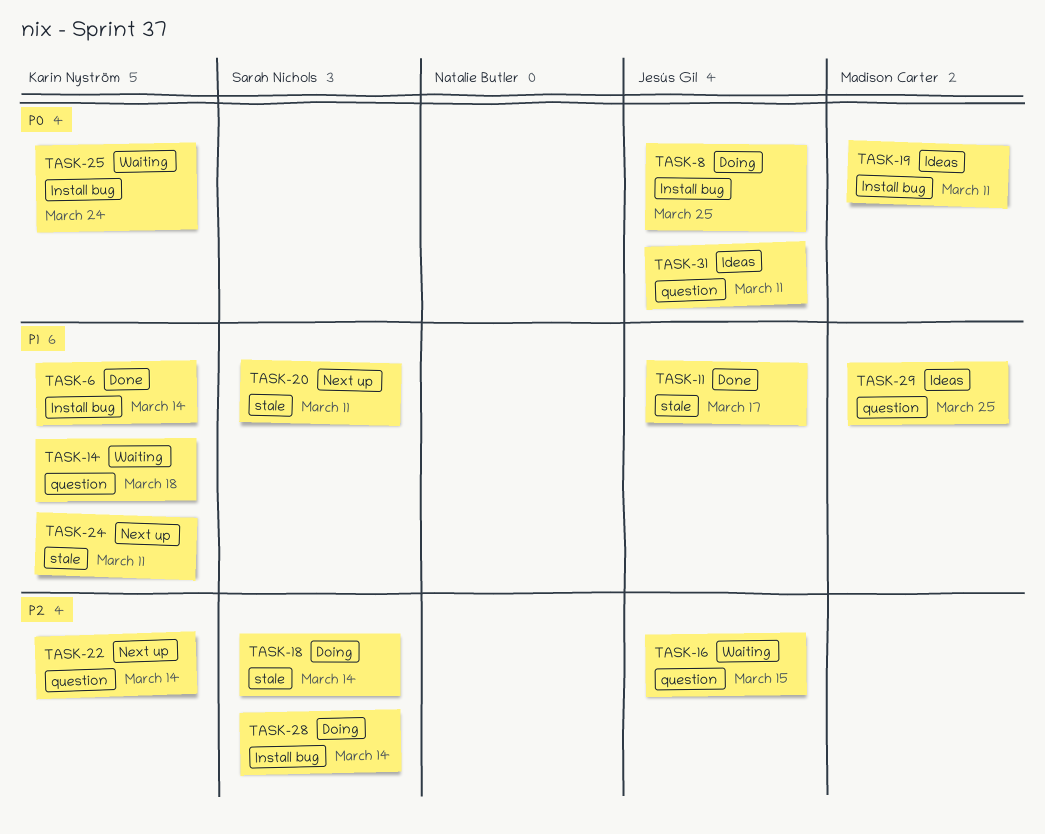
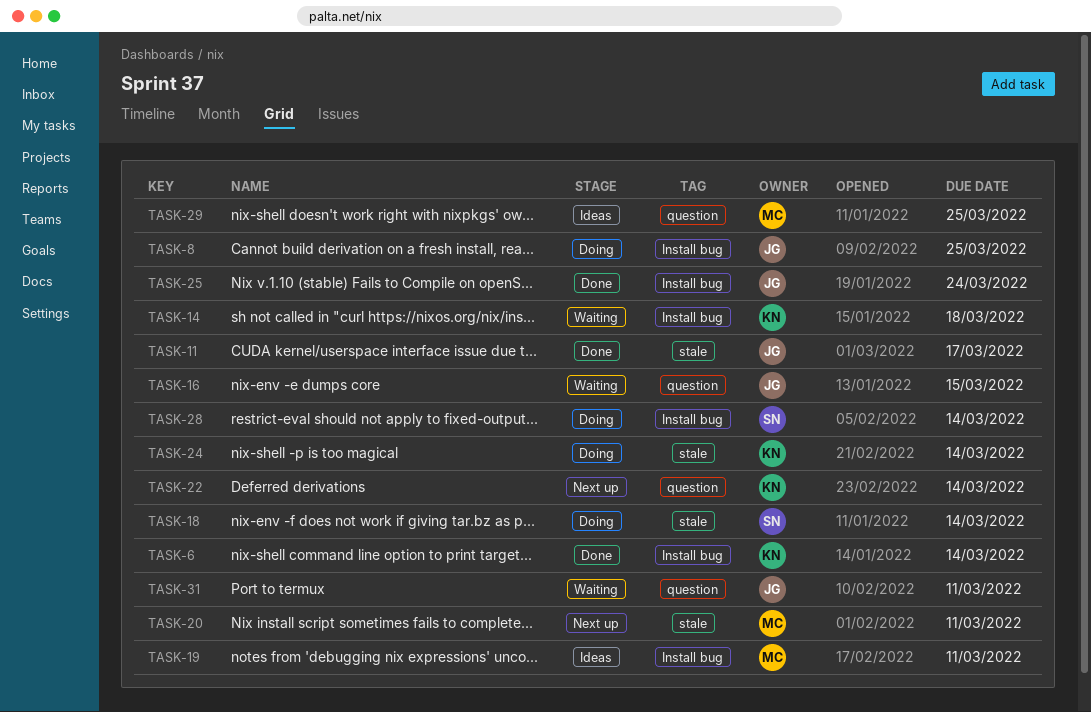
TASK-14, label: question -> Install bug
TASK-20, owner: Sarah Nichols -> Madison Carter
TASK-24, status: Next up -> Doing
TASK-24, due: Mar 11 -> Mar 14
TASK-25, status: Waiting -> Done
TASK-25, owner: Karin Nyström -> Jesús Gil
TASK-31, status: Ideas -> Waiting

